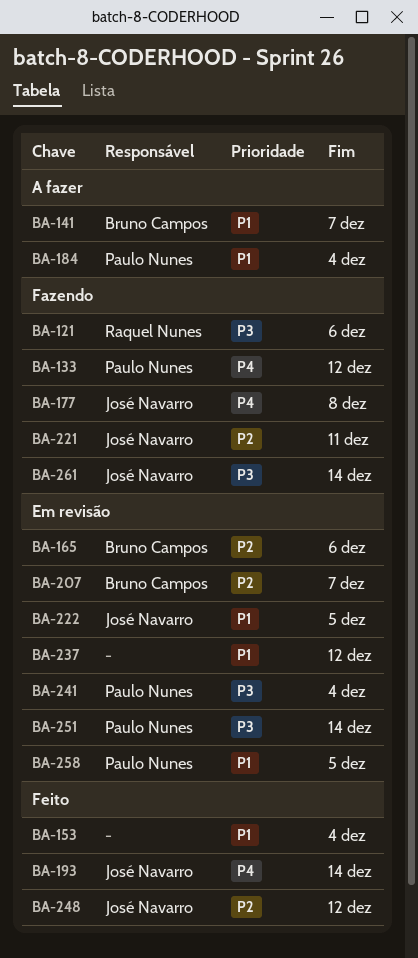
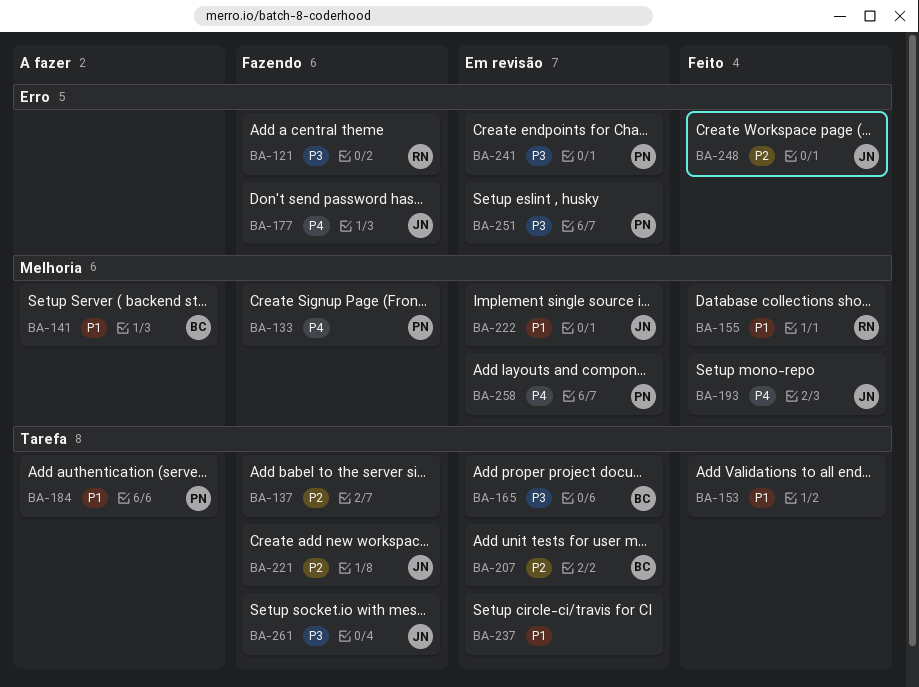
BA-137: none -> present
BA-155: none -> present
BA-165, priority: P2 -> P3
BA-258, priority: P1 -> P4

